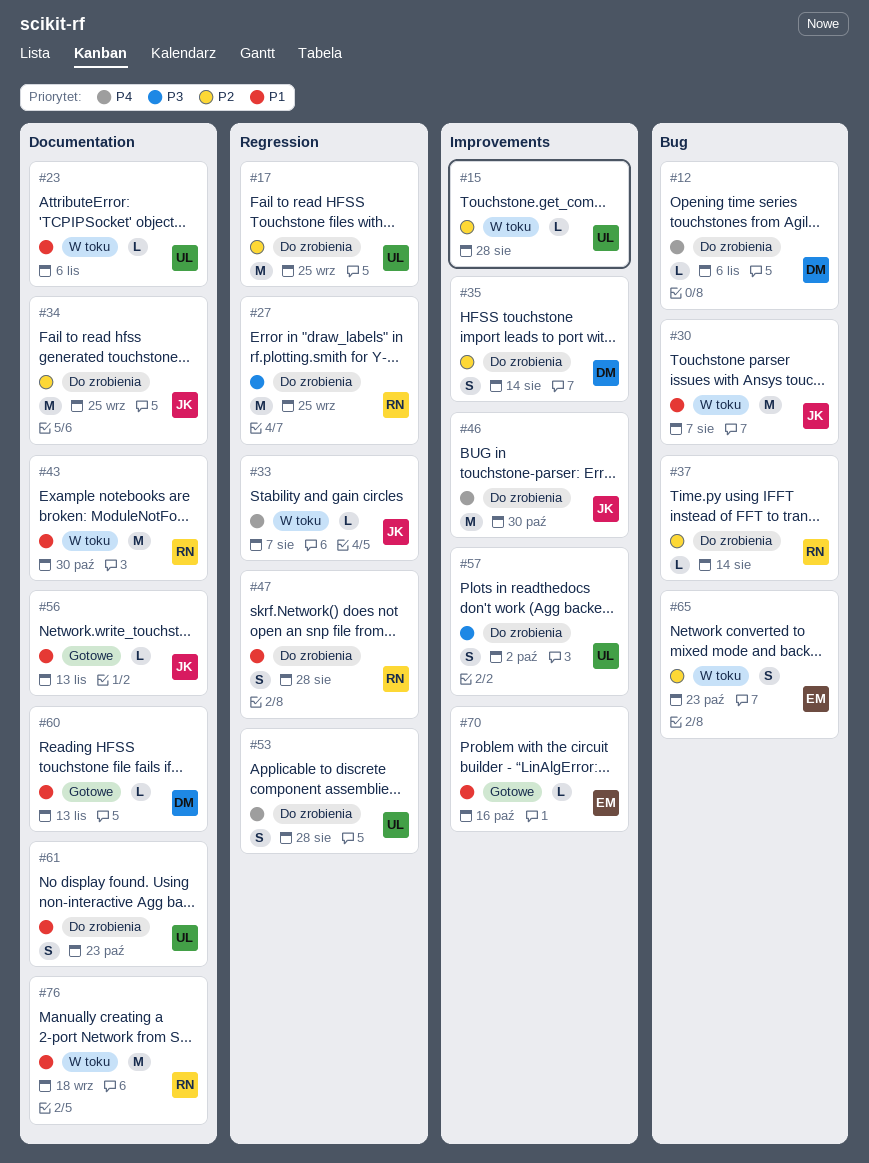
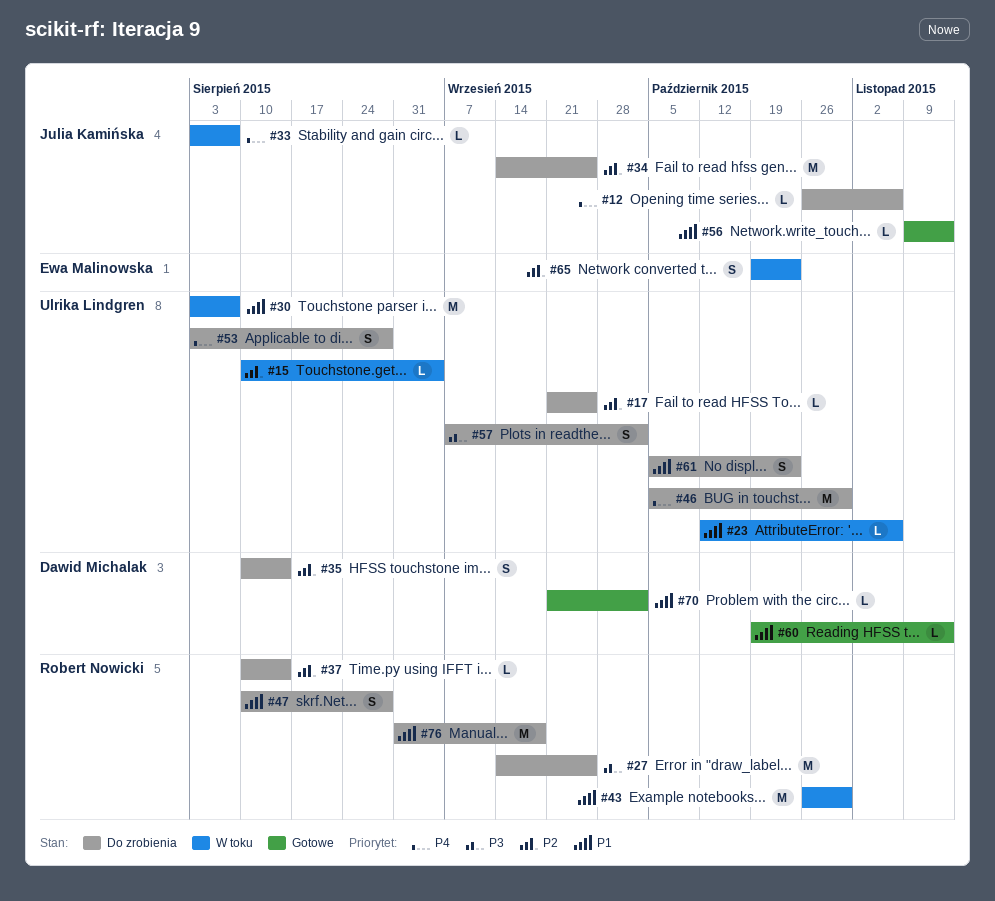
#12, owner: Dawid Michalak -> Julia Kamińska
#15, due: Aug 28 -> Sep 4
#17, estimate: M -> L
#30, owner: Julia Kamińska -> Ulrika Lindgren
#46, owner: Julia Kamińska -> Ulrika Lindgren
#70, owner: Ewa Malinowska -> Dawid Michalak
#70, due: Oct 16 -> Oct 2
#76, status: W toku -> Do zrobienia

